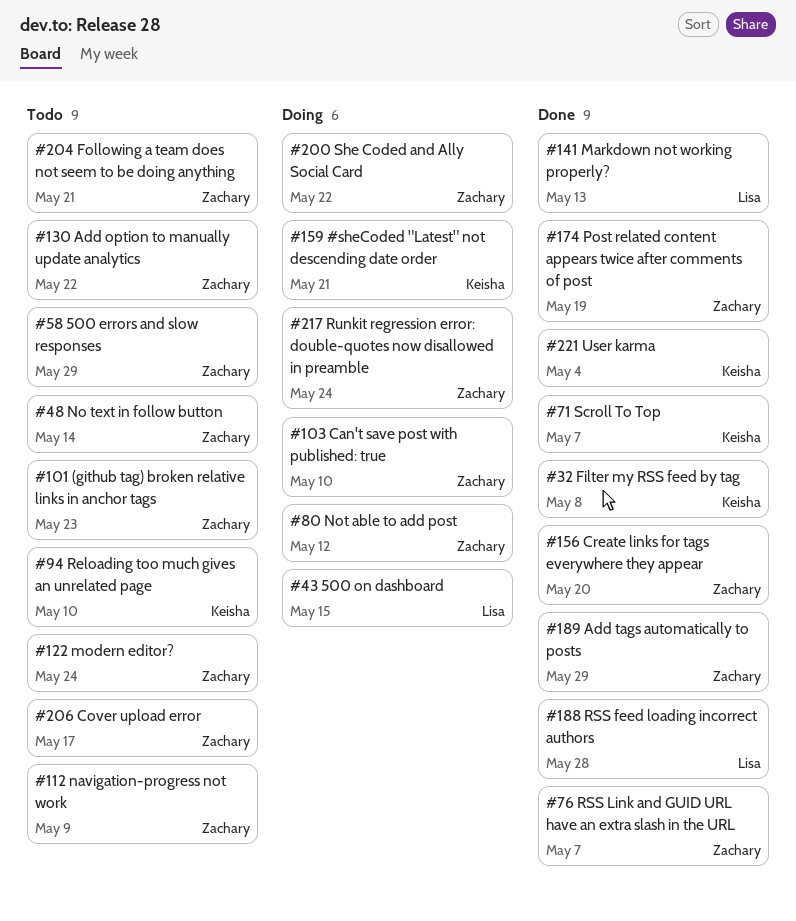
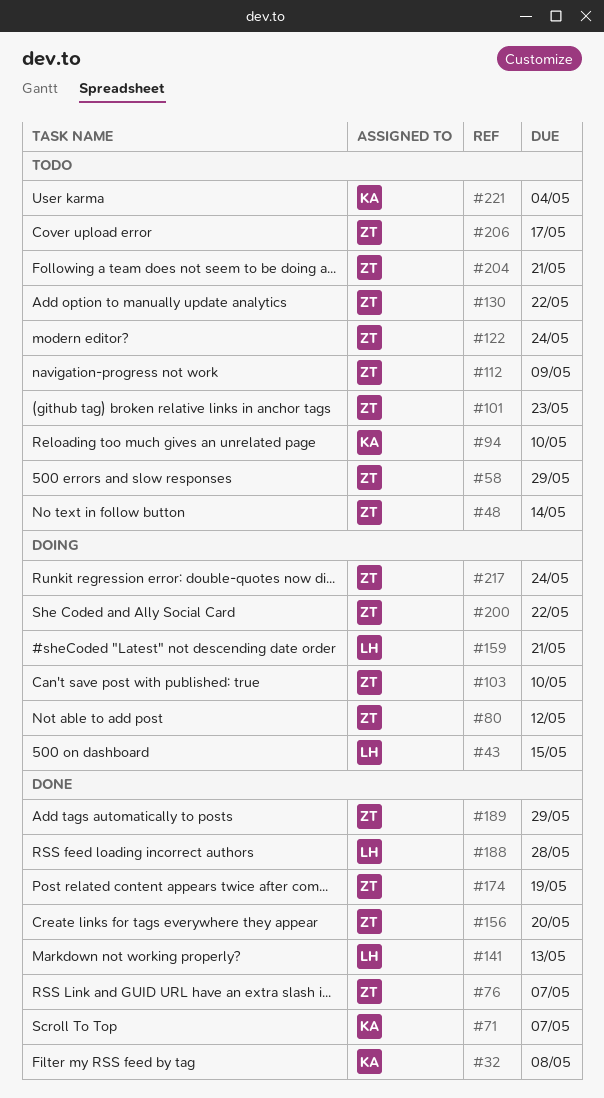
#159, owner: Keisha -> Lisa
#221, status: Done -> Todo

